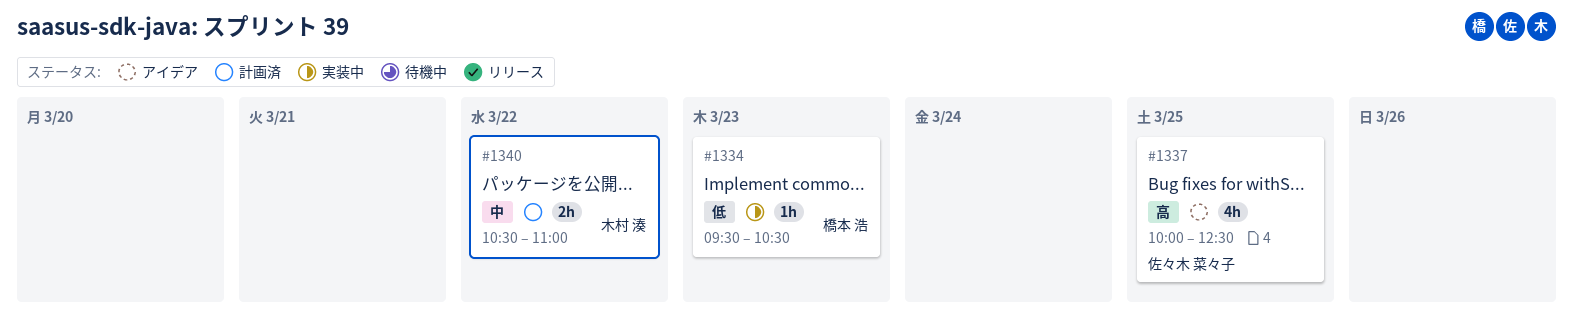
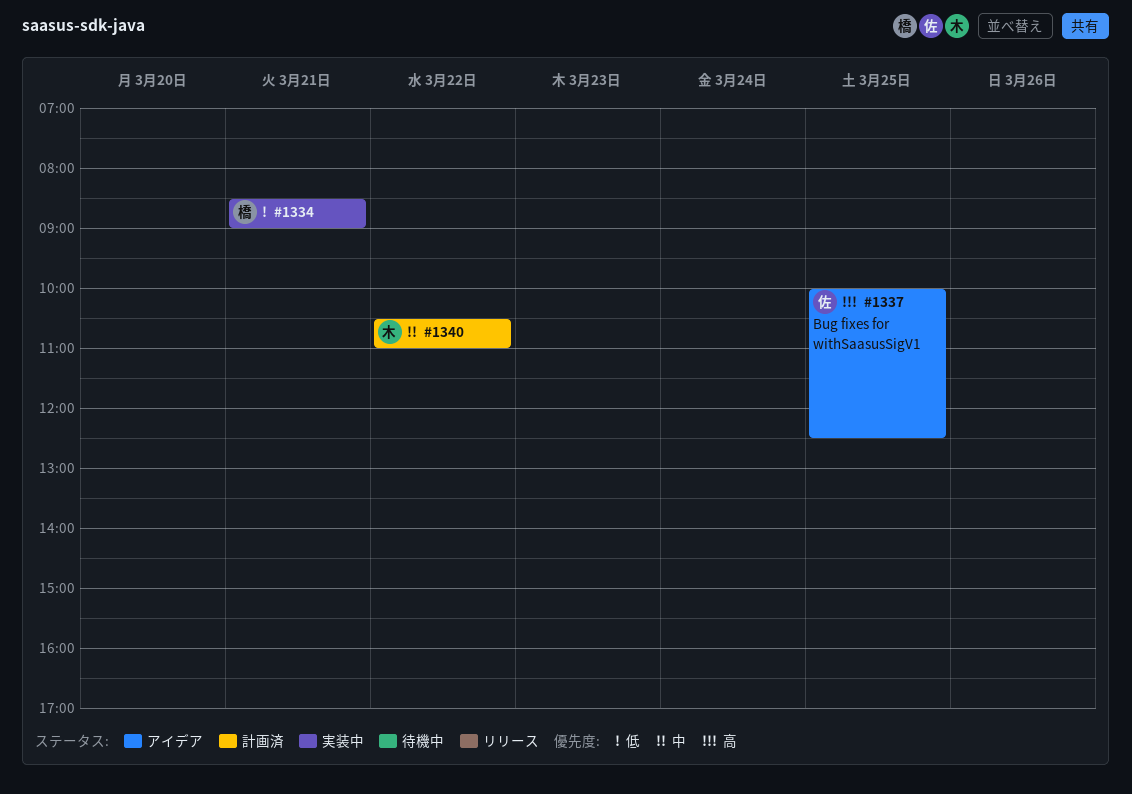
#1334, day: Mar 23 -> Mar 21
#1334, begins: 09:30 -> 08:30
#1334, ends: 10:30 -> 09:00

